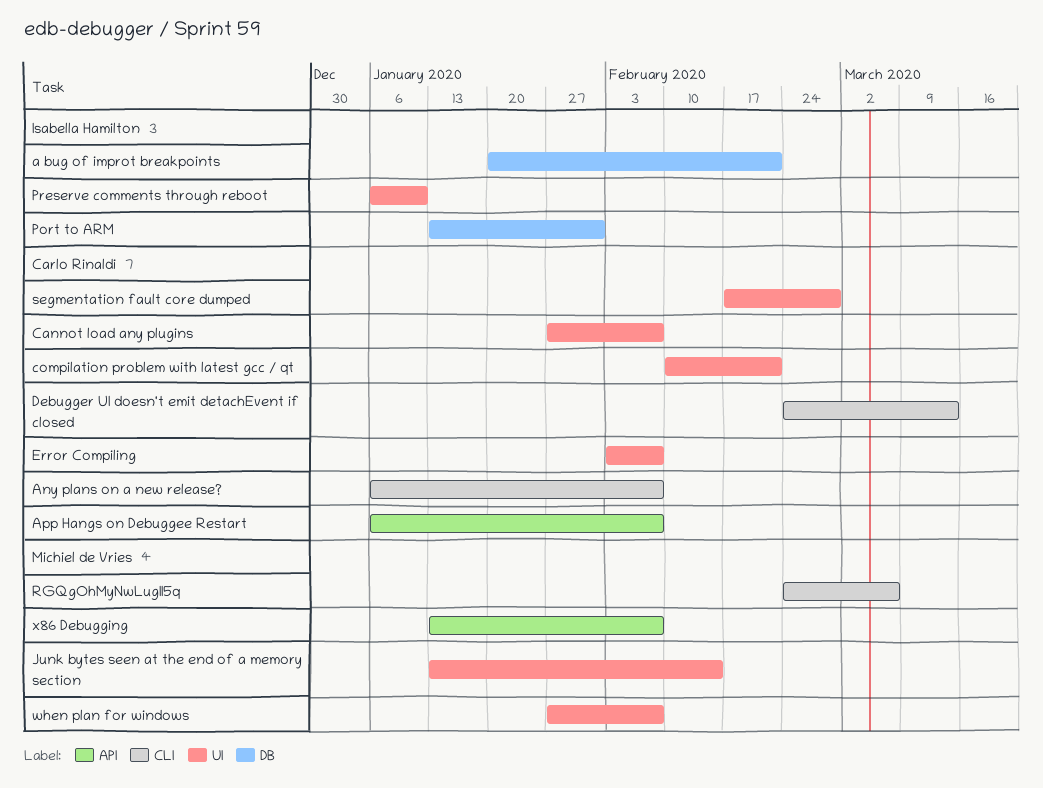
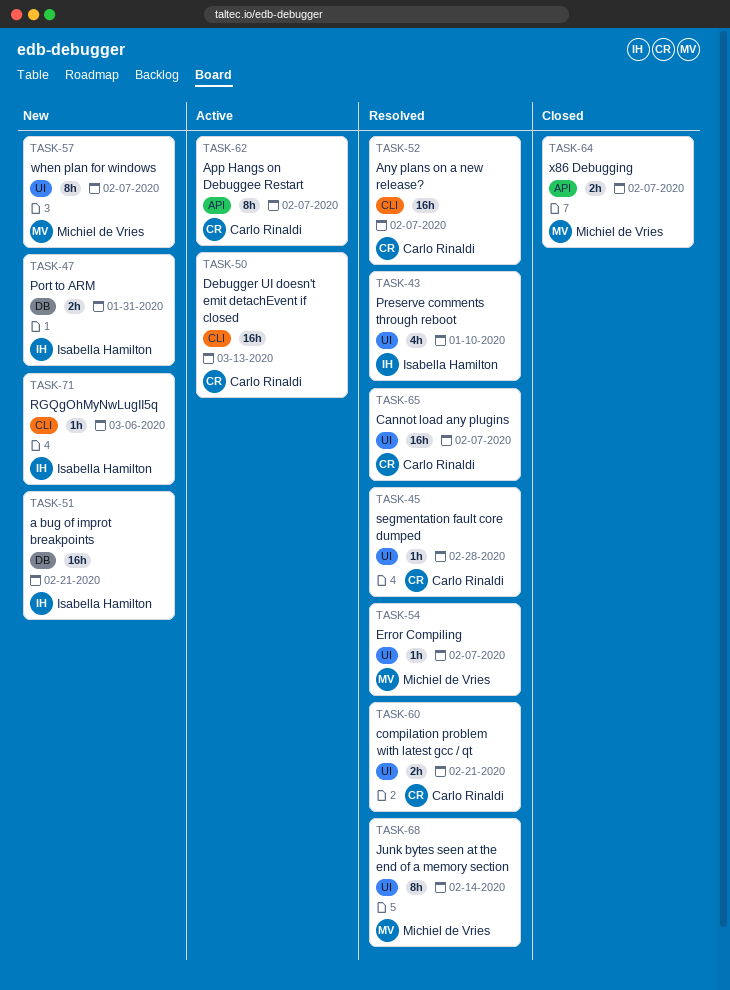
Error Compiling, owner: Carlo Rinaldi -> Michiel de Vries
RGQgOhMyNwLugII5q, owner: Michiel de Vries -> Isabella Hamilton

